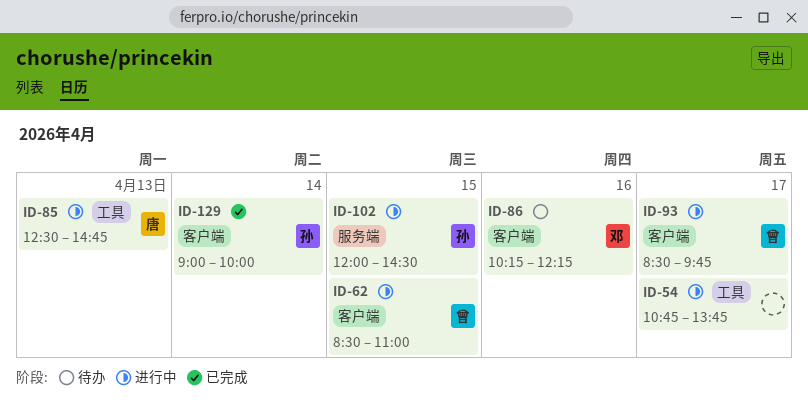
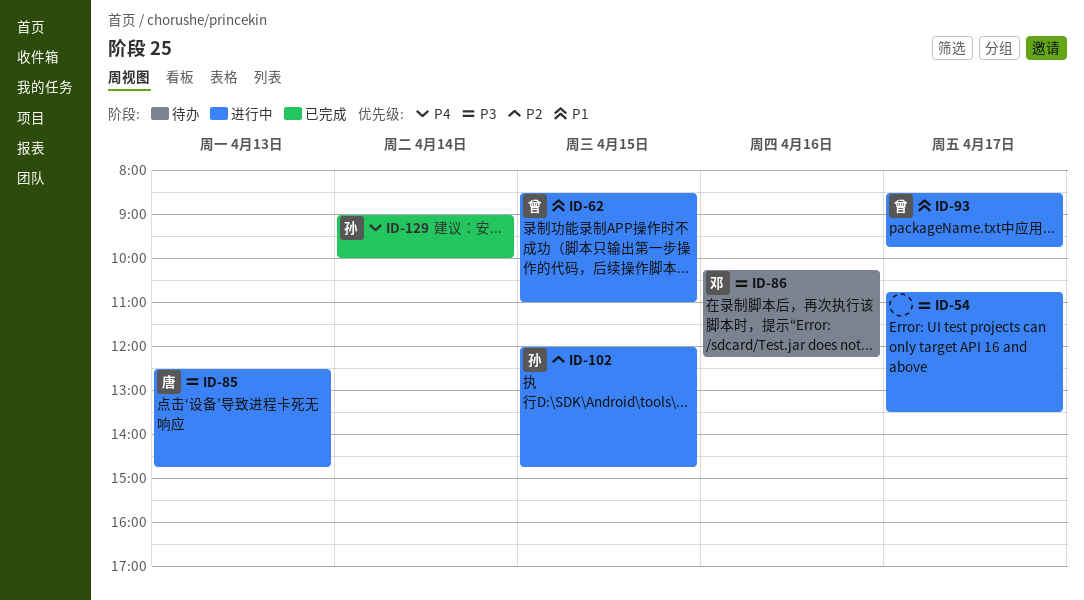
ID-54, ends: 13:45 -> 13:30
ID-102, ends: 14:30 -> 14:45

